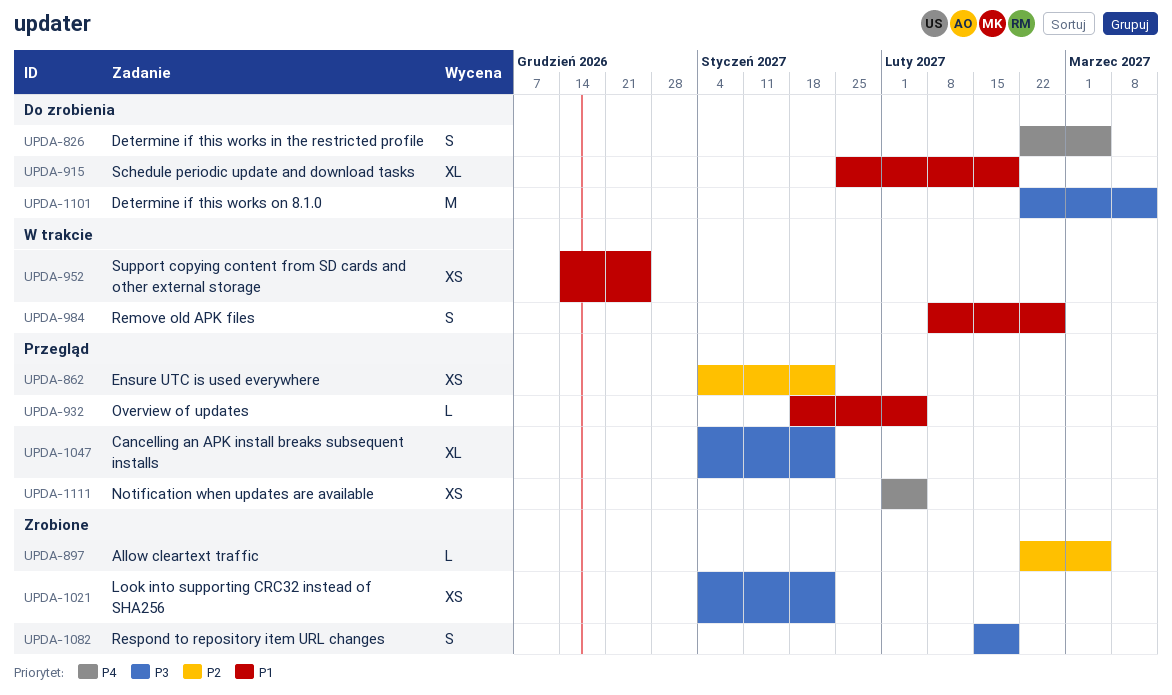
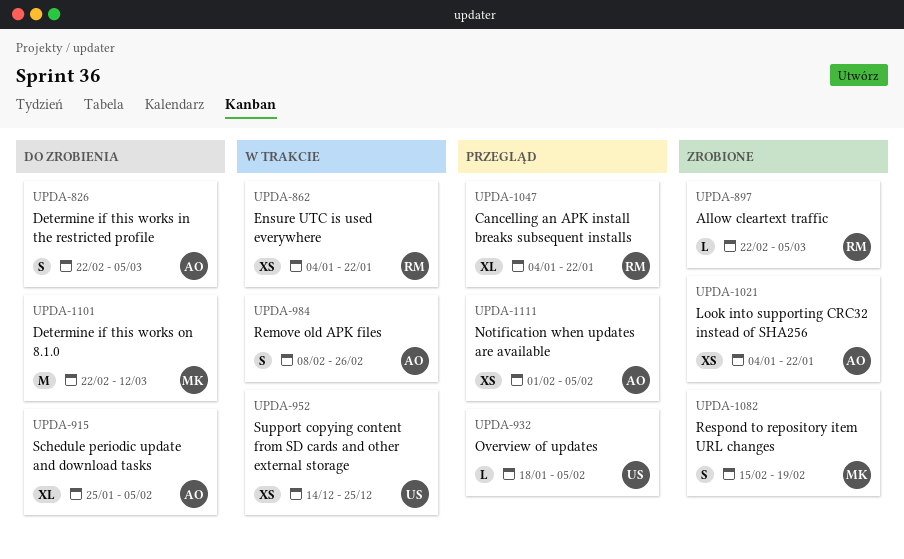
UPDA-862, status: Przegląd -> W trakcie
UPDA-915, due: Feb 19 -> Feb 5

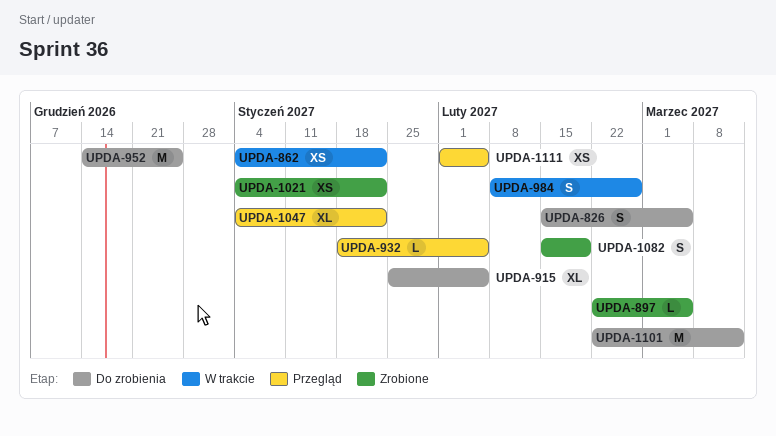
UPDA-826, start: Feb 22 -> Feb 15
UPDA-952, status: W trakcie -> Do zrobienia
UPDA-952, estimate: XS -> M

